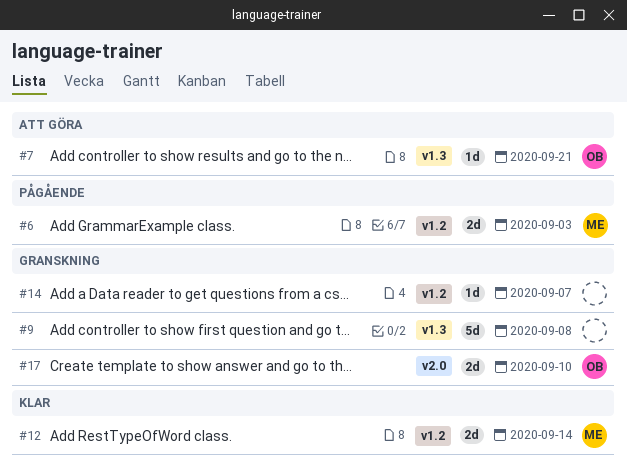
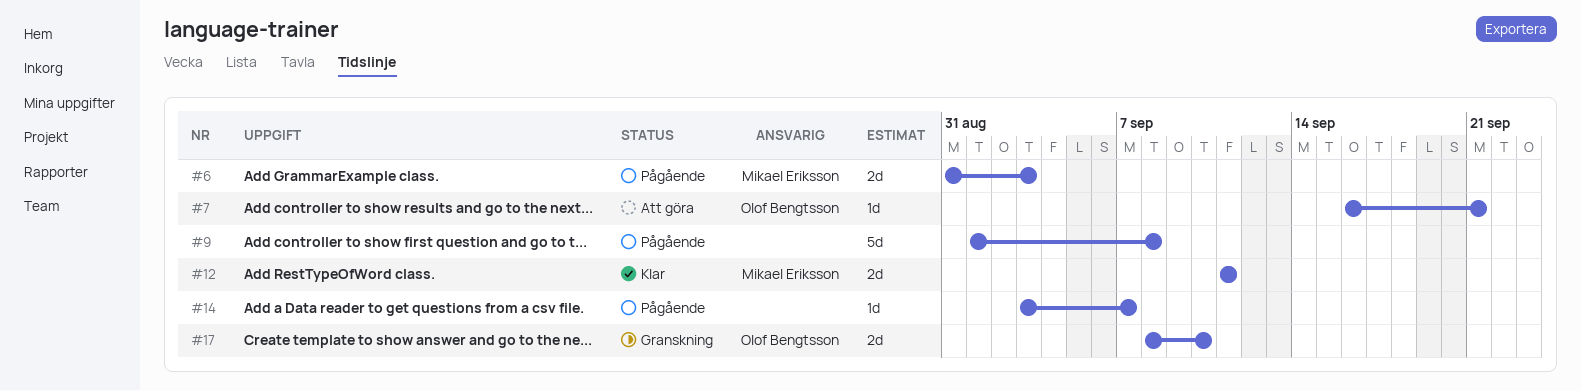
#9, status: Granskning -> Pågående
#12, due: Sep 14 -> Sep 11
#14, status: Granskning -> Pågående

